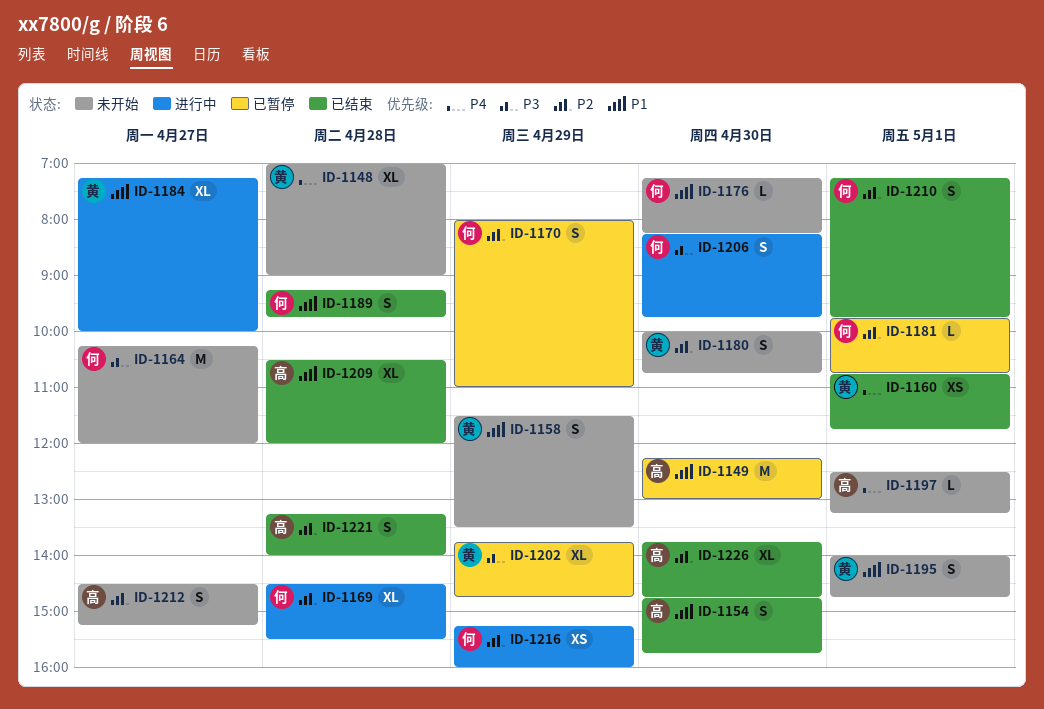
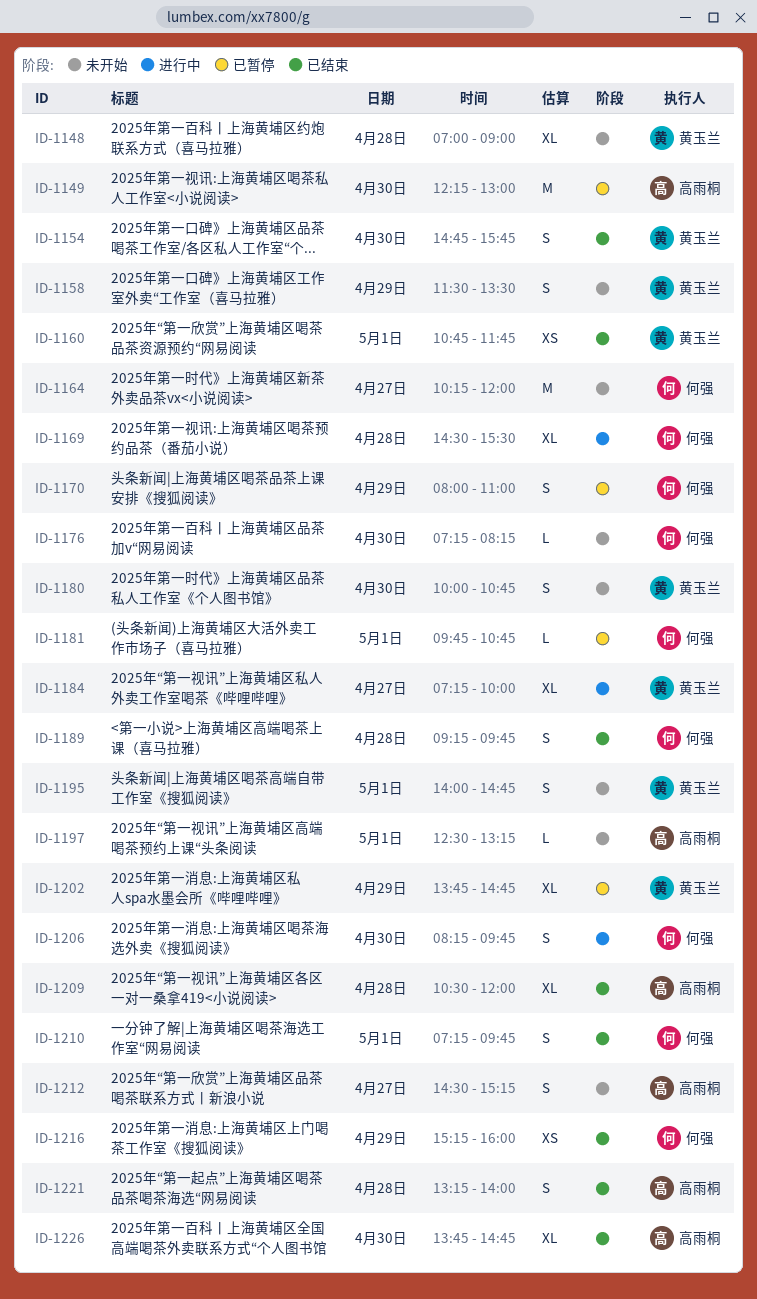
ID-1154, owner: 高雨桐 -> 黄玉兰
ID-1216, status: 进行中 -> 已结束

